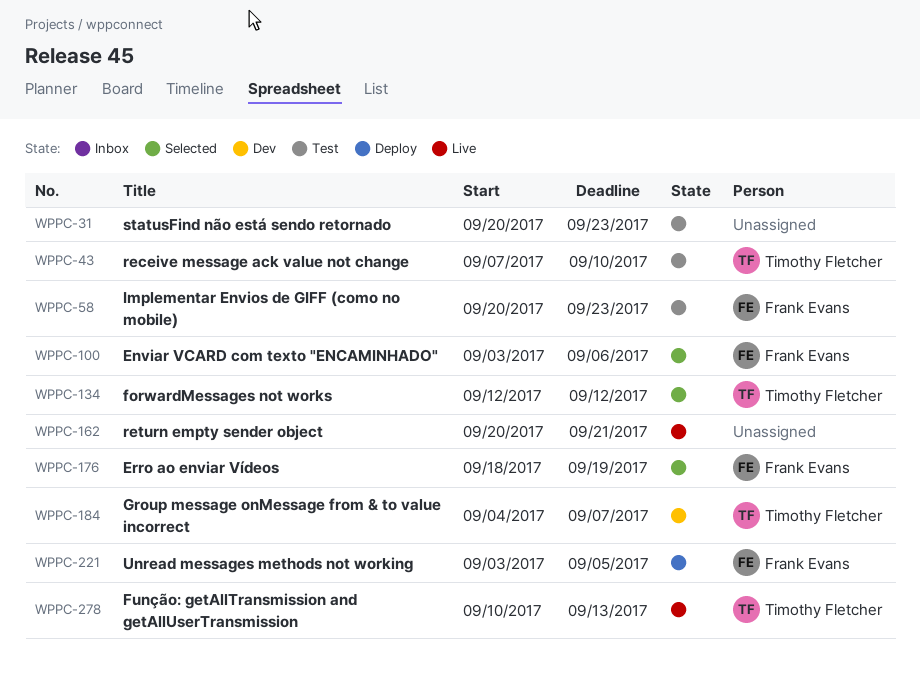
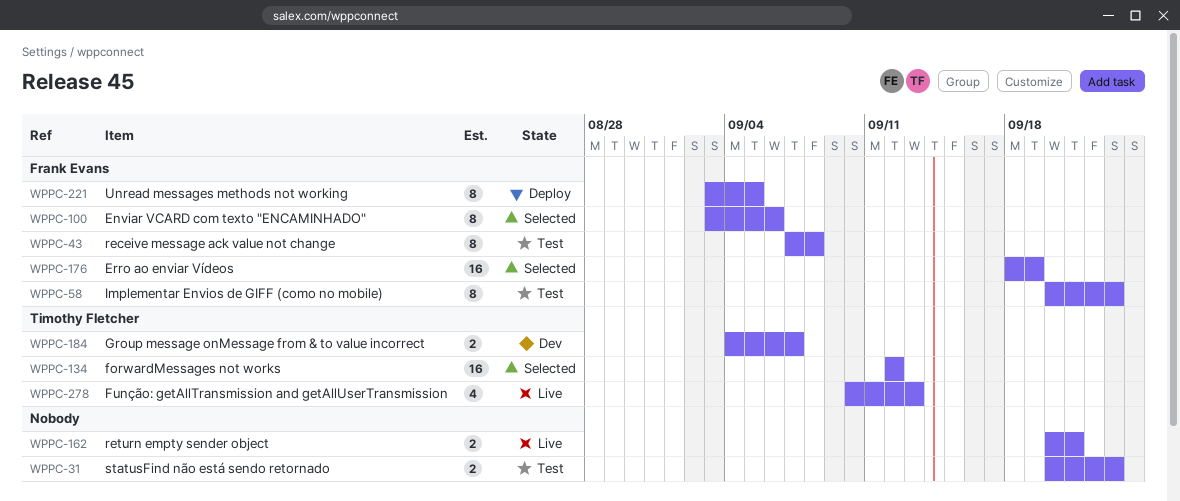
WPPC-43, owner: Timothy Fletcher -> Frank Evans
WPPC-43, due: Sep 10 -> Sep 8

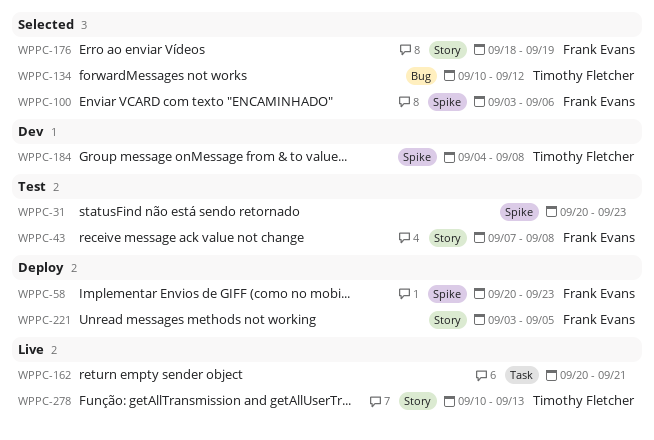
WPPC-58, status: Test -> Deploy
WPPC-134, start: Sep 12 -> Sep 10
WPPC-184, due: Sep 7 -> Sep 8

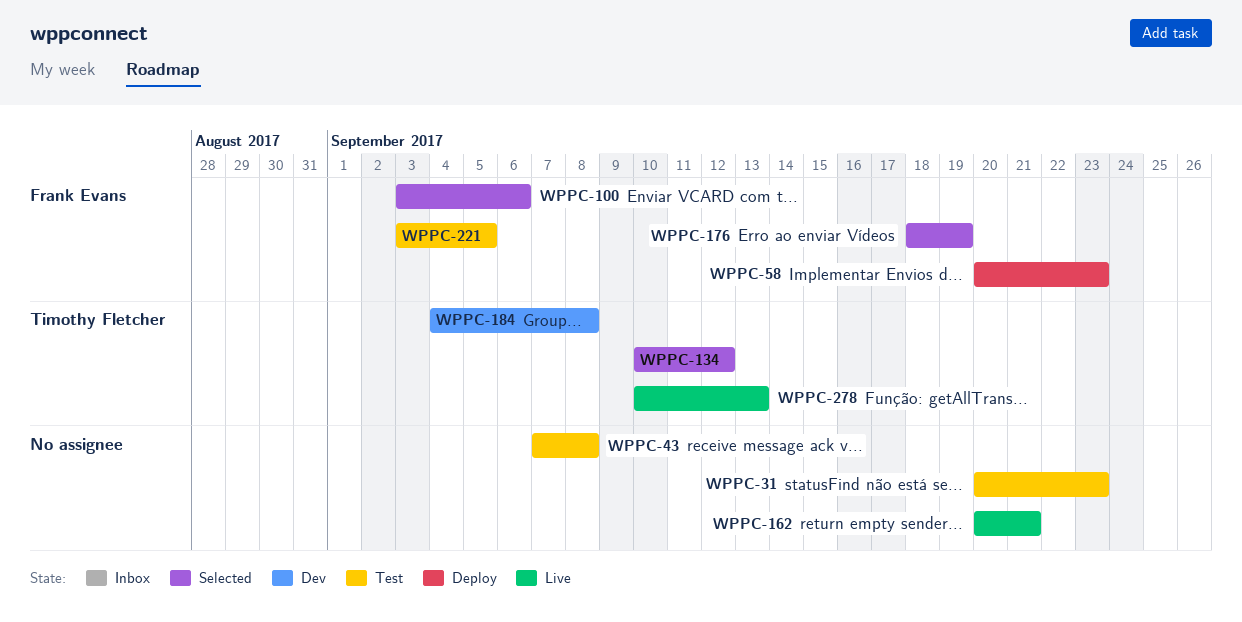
WPPC-43, owner: Frank Evans -> none
WPPC-221, status: Deploy -> Test

